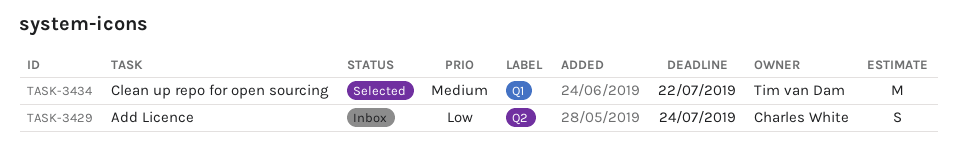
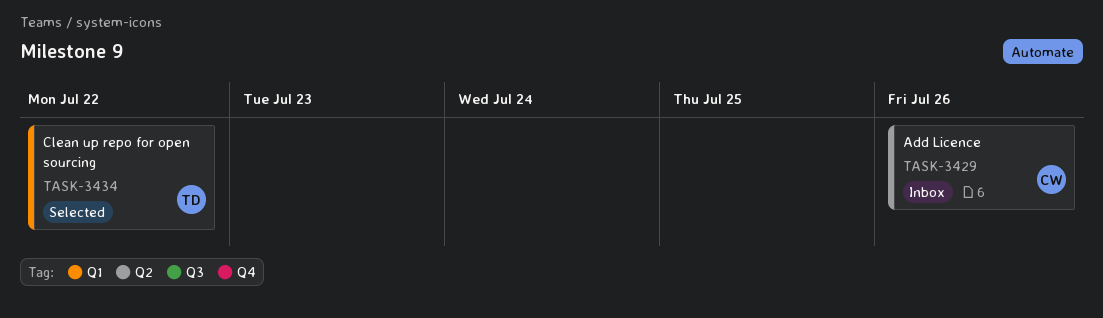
TASK-3429, due: Jul 24 -> Jul 26

